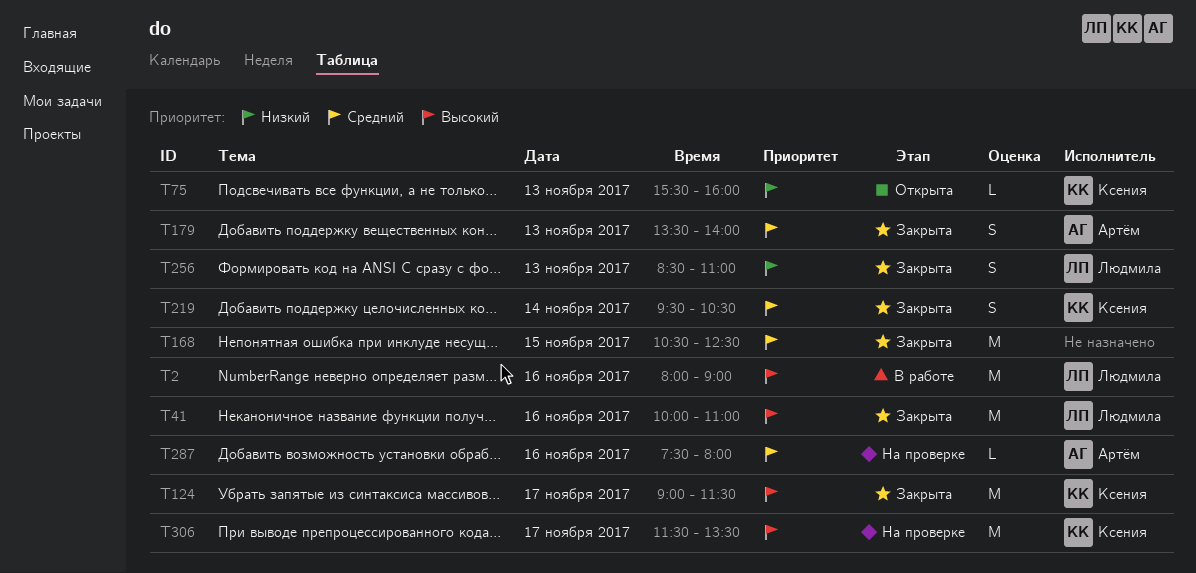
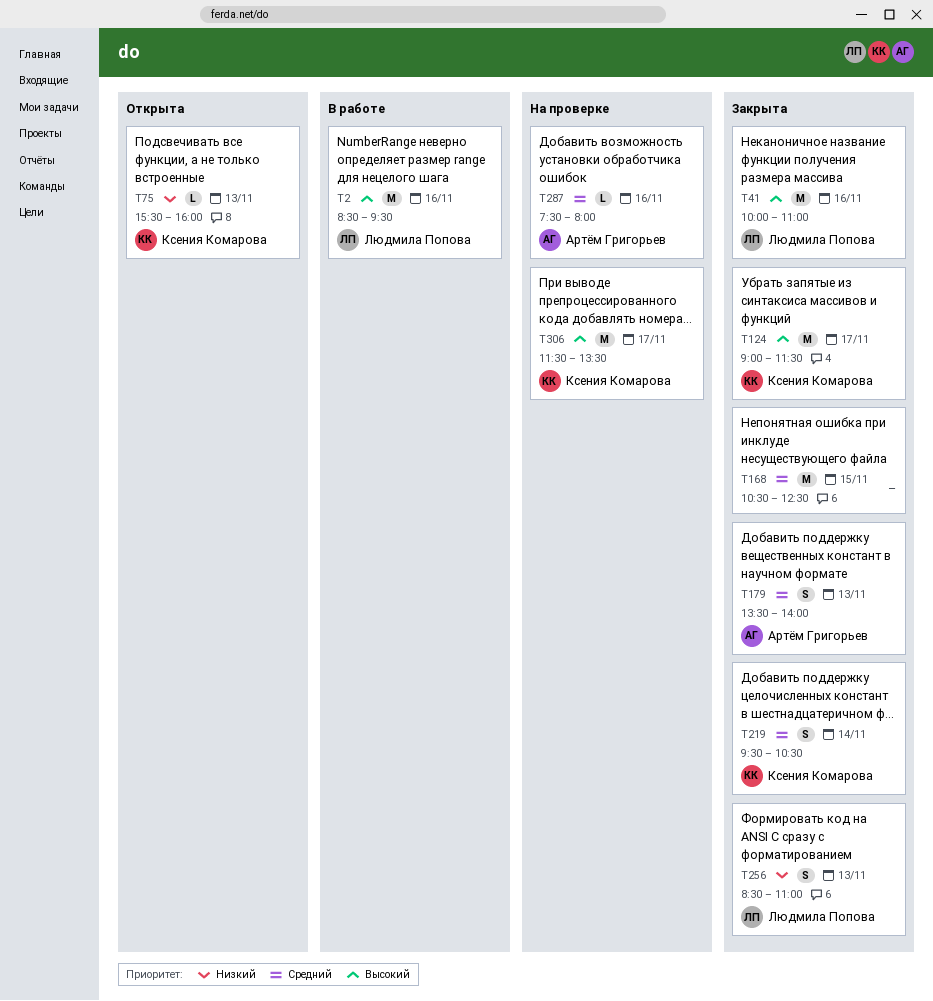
T2, begins: 08:00 -> 08:30
T2, ends: 09:00 -> 09:30

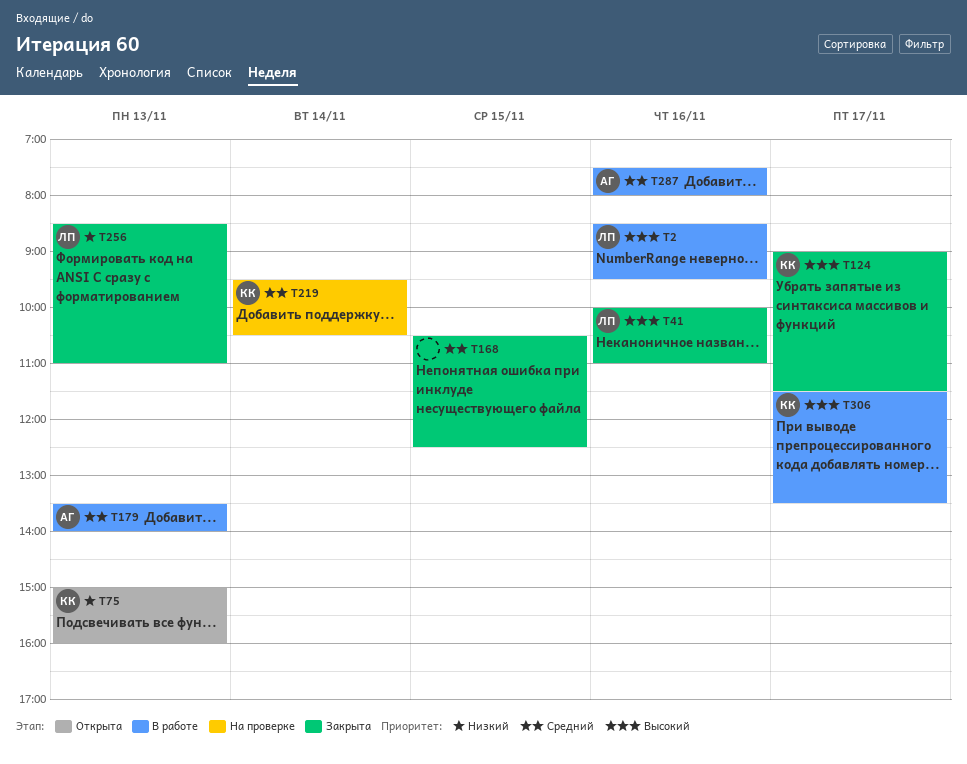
T75, begins: 15:30 -> 15:00
T179, status: Закрыта -> В работе
T219, status: Закрыта -> На проверке
T287, status: На проверке -> В работе
T306, status: На проверке -> В работе

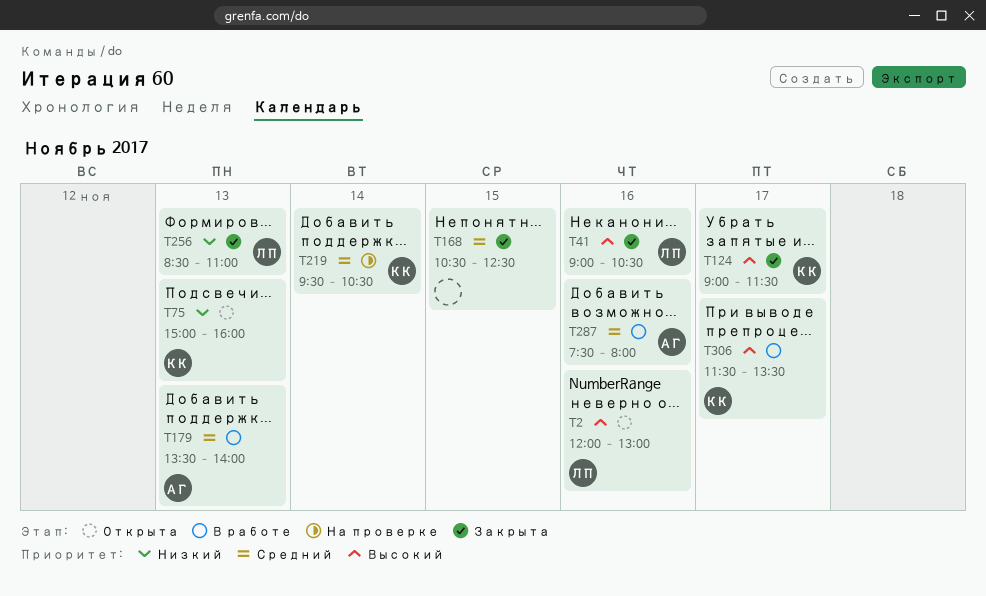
T2, status: В работе -> Открыта
T2, begins: 08:30 -> 12:00
T2, ends: 09:30 -> 13:00
T41, begins: 10:00 -> 09:00
T41, ends: 11:00 -> 10:30

